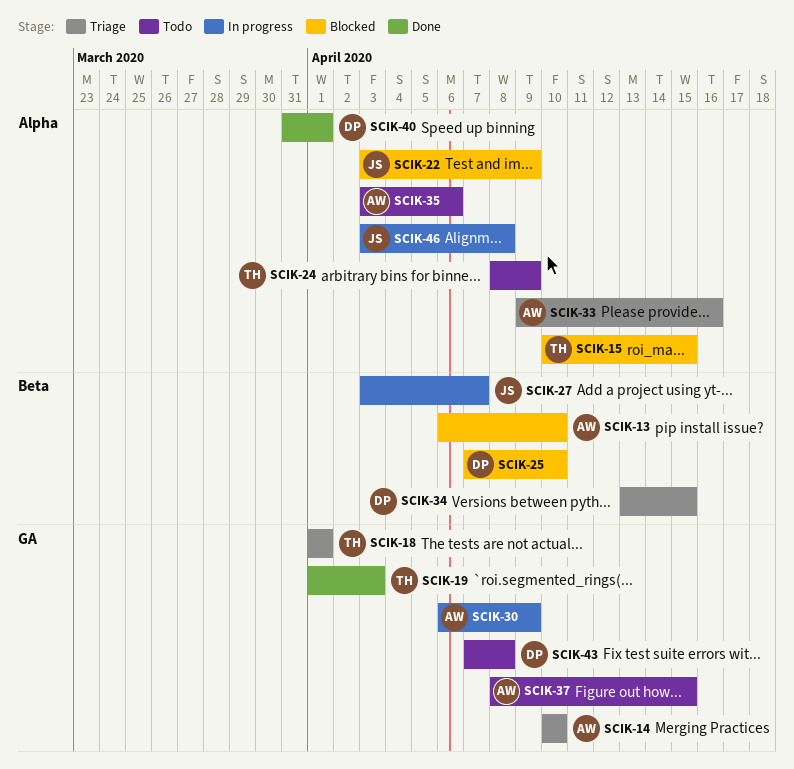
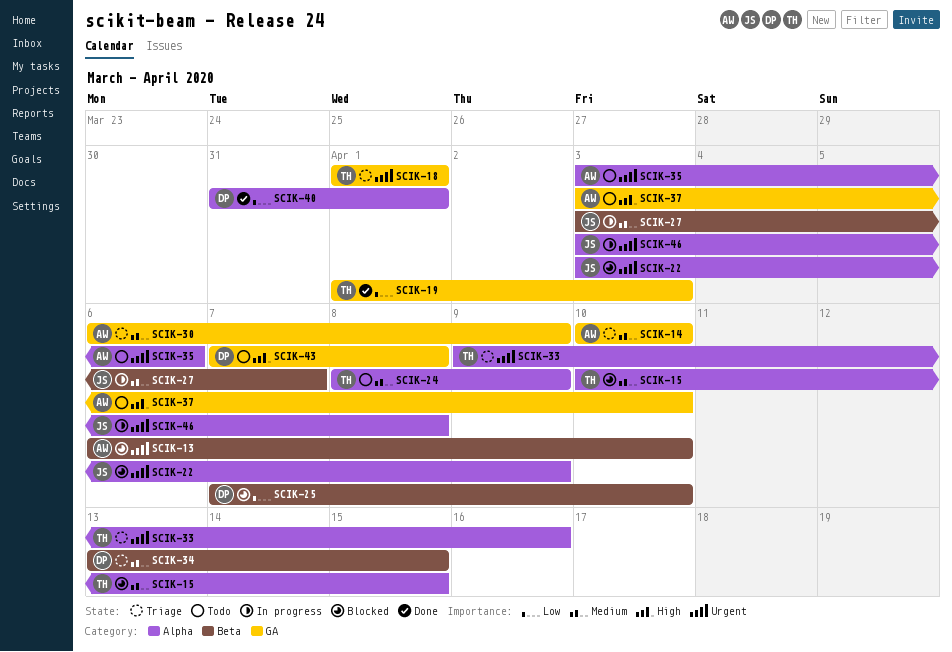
SCIK-30, status: In progress -> Triage
SCIK-33, owner: AW -> TH
SCIK-37, start: Apr 8 -> Apr 3
SCIK-37, due: Apr 15 -> Apr 10

